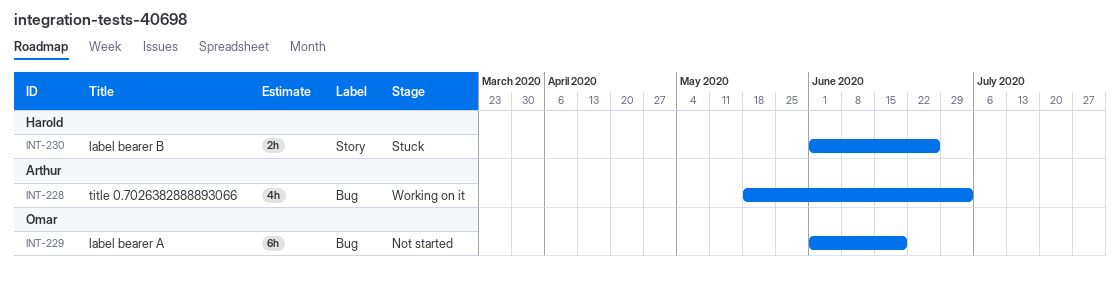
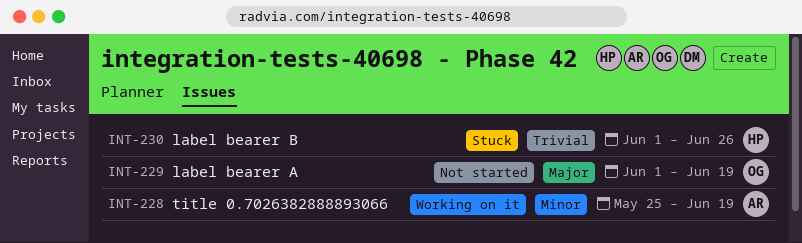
INT-228, start: May 18 -> May 25
INT-228, due: Jul 3 -> Jun 19

